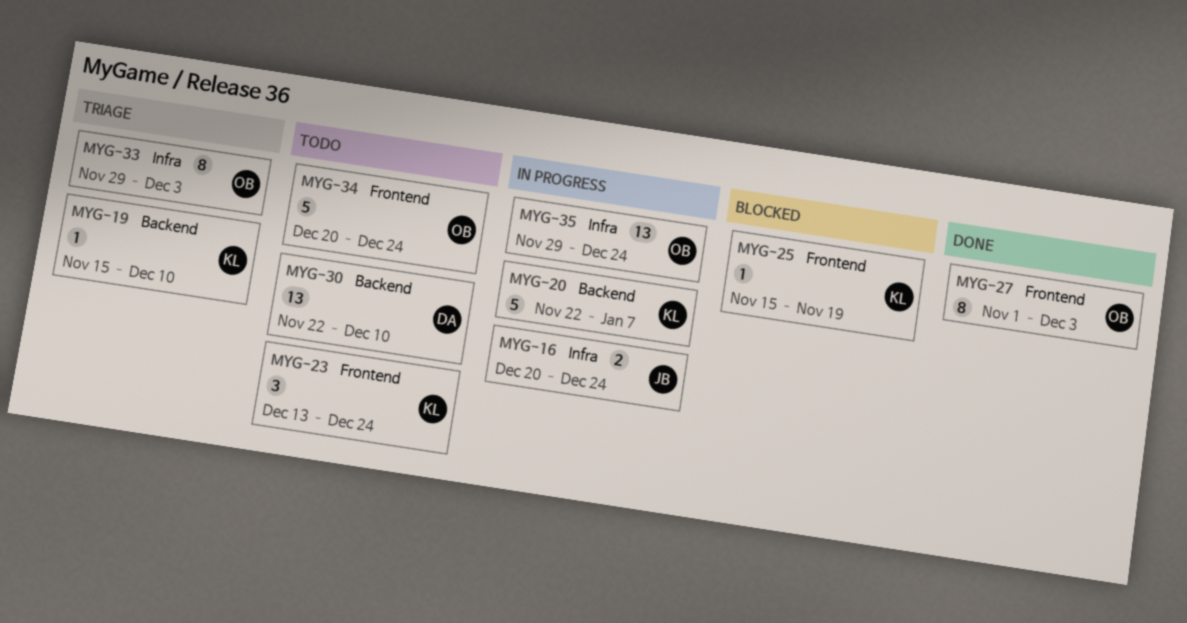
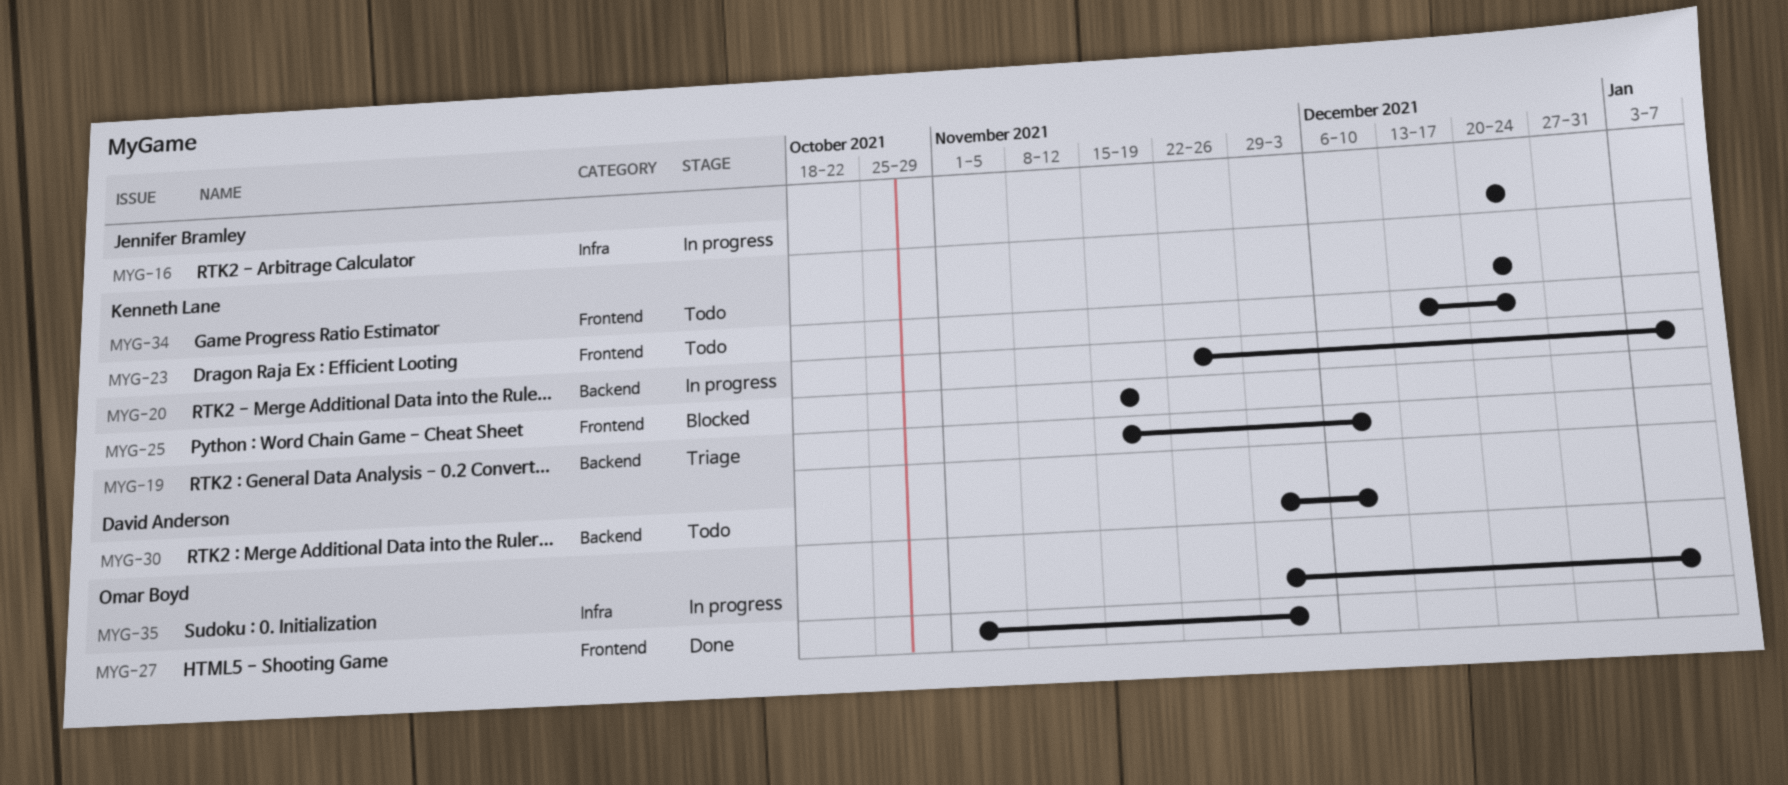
MYG-30, start: Nov 22 -> Nov 29
MYG-33: present -> none
MYG-34, owner: Omar Boyd -> Kenneth Lane
MYG-35, due: Dec 24 -> Jan 7

